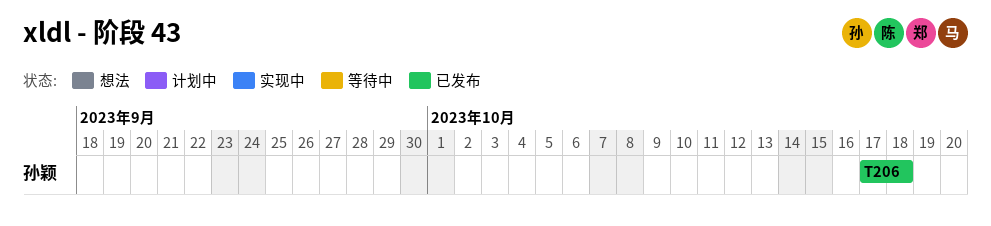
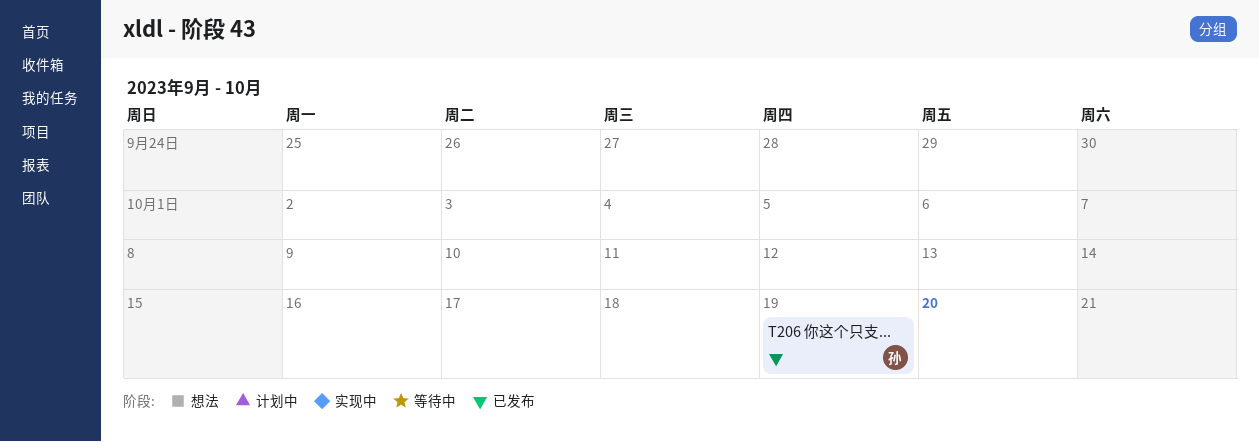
T206, due: Oct 18 -> Oct 19

